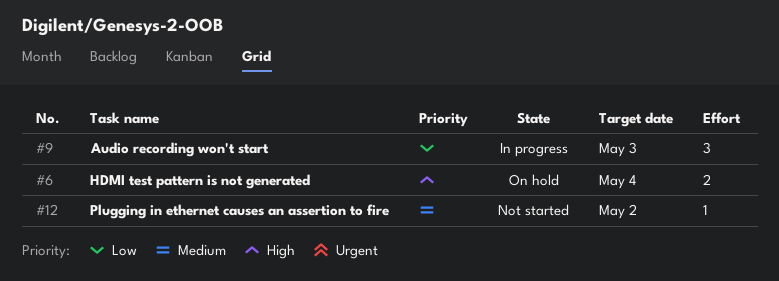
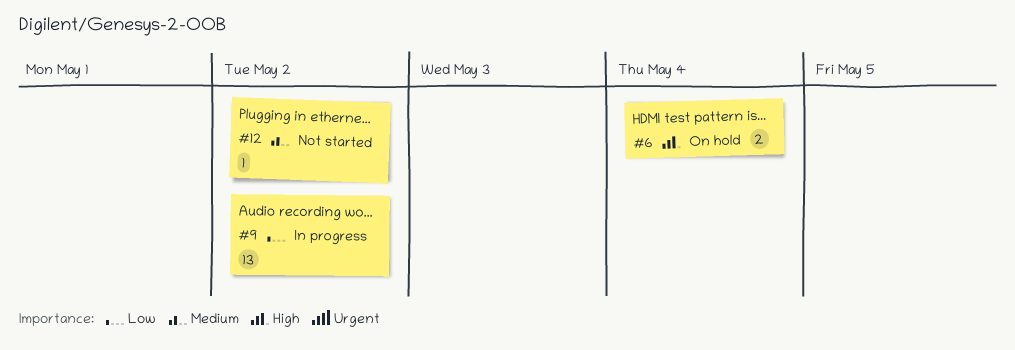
#9, estimate: 3 -> 13
#9, due: May 3 -> May 2

